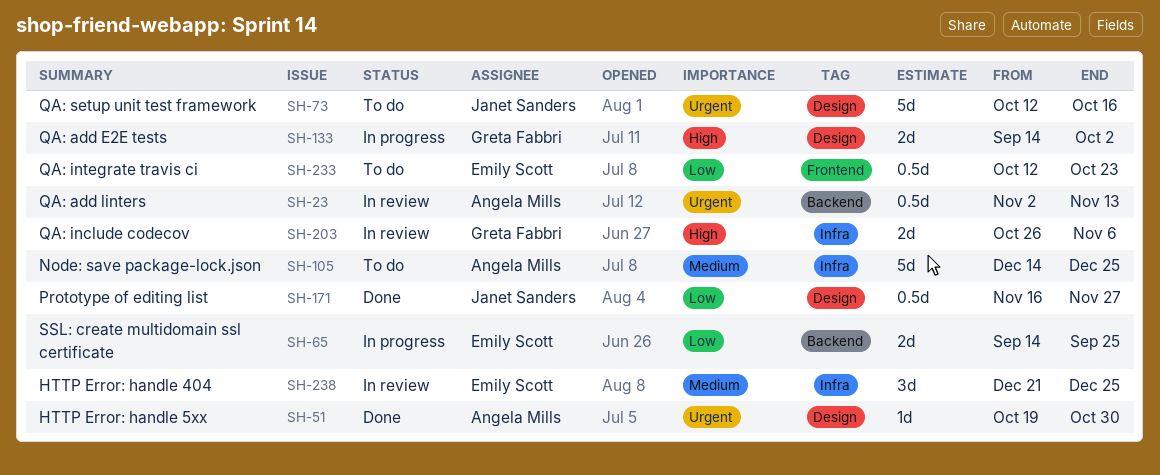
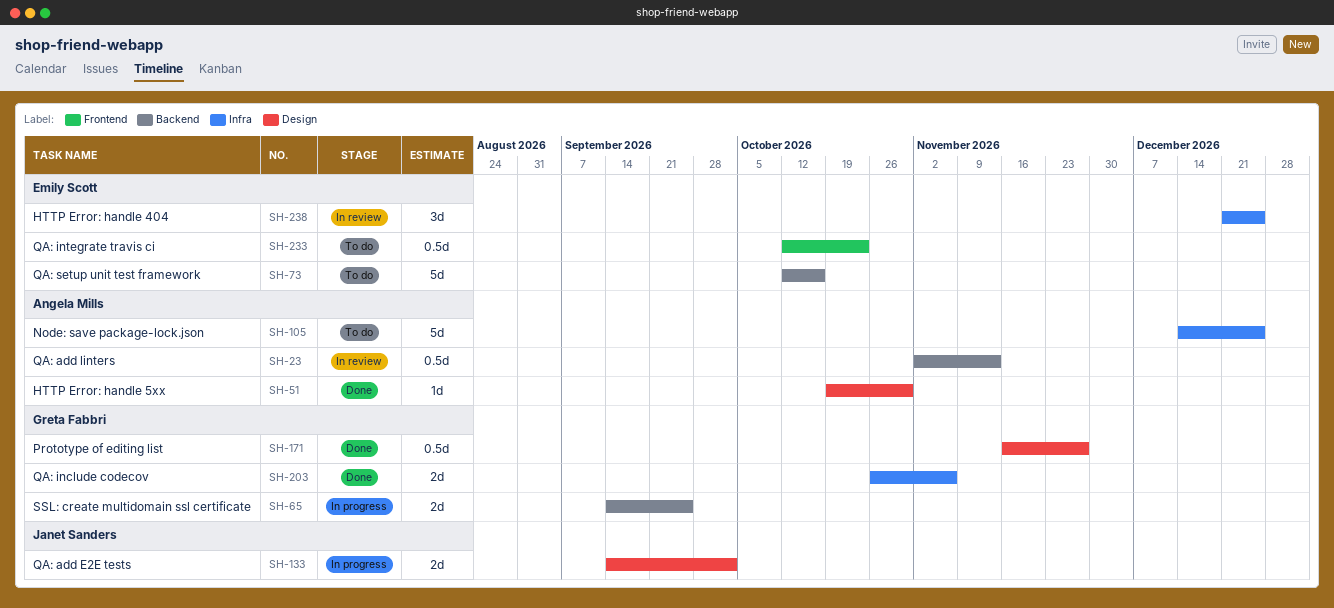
SH-65, owner: Emily Scott -> Greta Fabbri
SH-73, owner: Janet Sanders -> Emily Scott
SH-73, label: Design -> Backend
SH-133, owner: Greta Fabbri -> Janet Sanders
SH-171, owner: Janet Sanders -> Greta Fabbri
SH-203, status: In review -> Done

